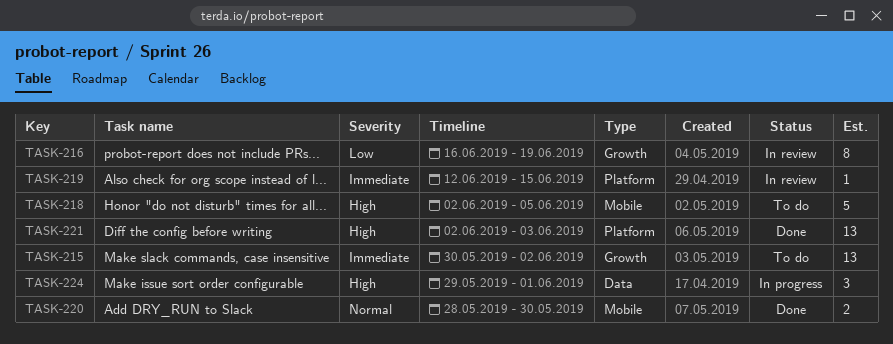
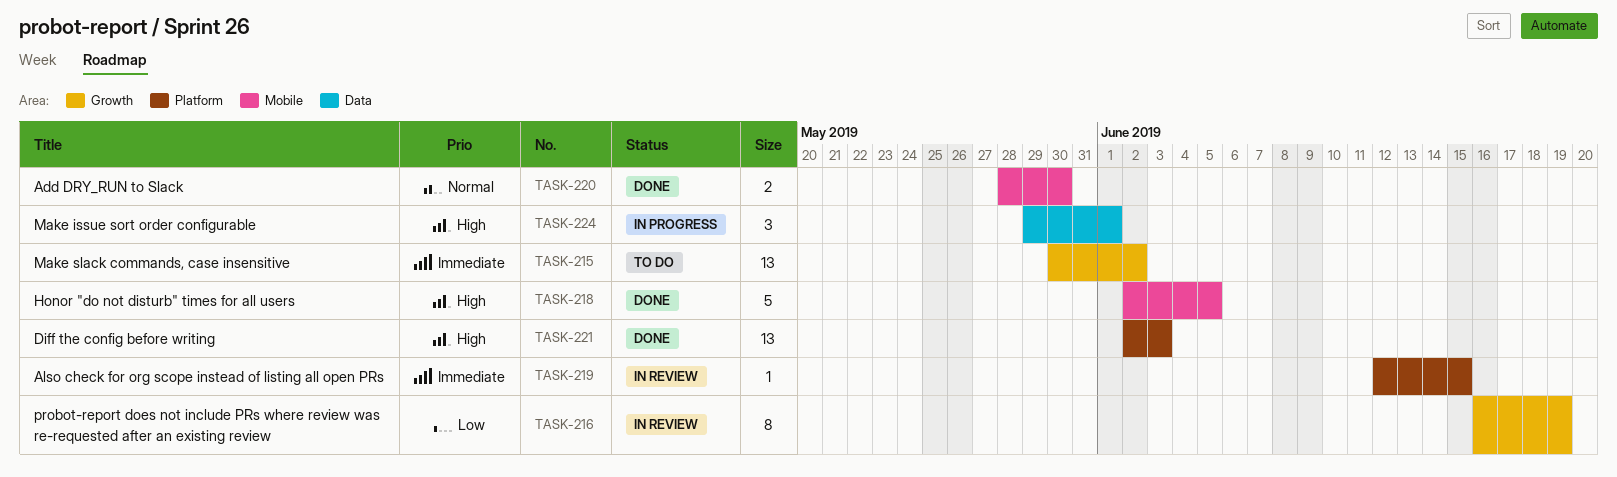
TASK-218, status: To do -> Done

